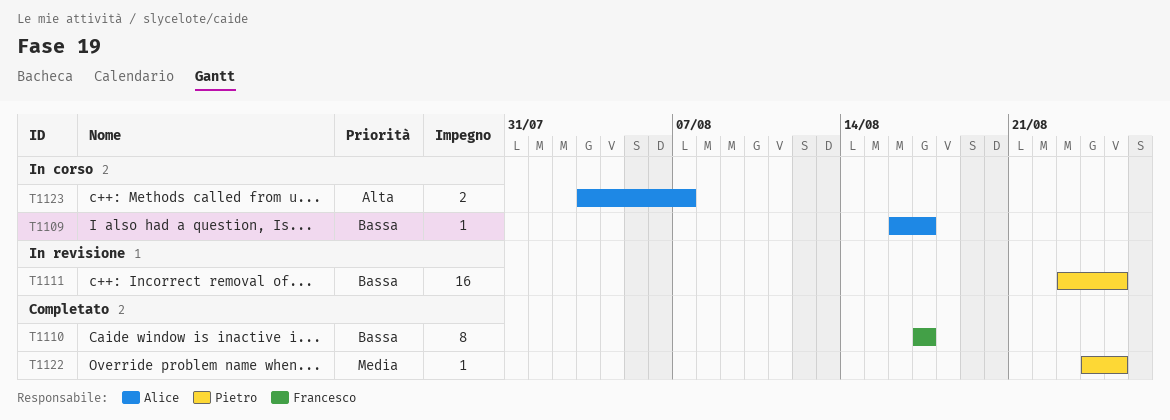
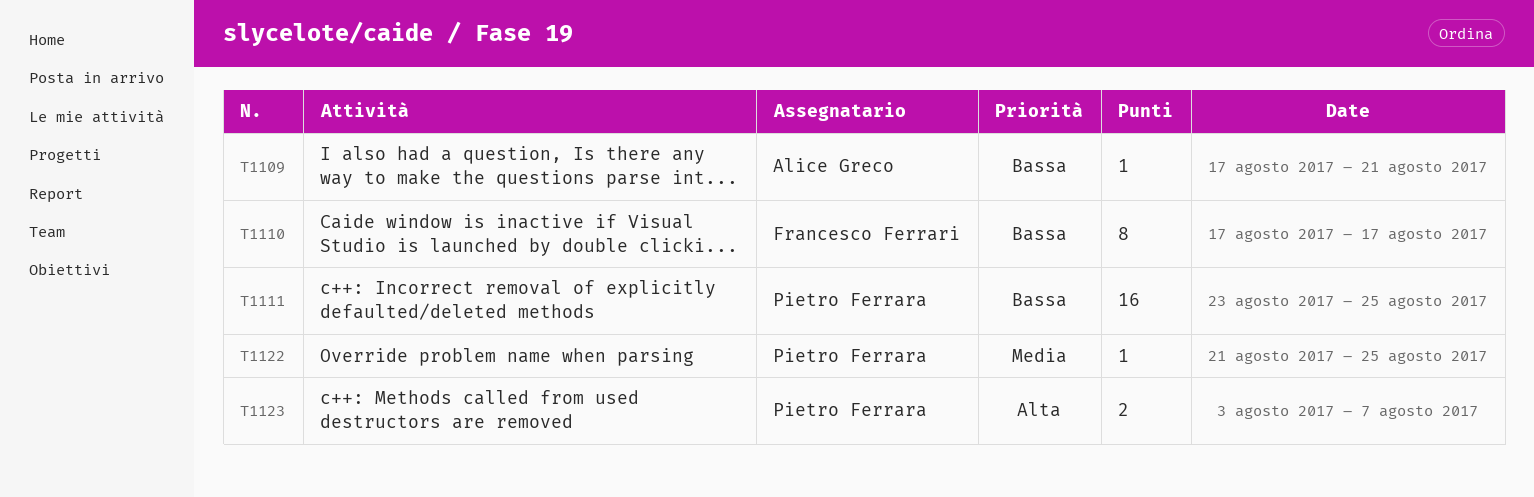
T1109, start: Aug 16 -> Aug 17
T1109, due: Aug 17 -> Aug 21
T1122, start: Aug 24 -> Aug 21
T1123, owner: Alice Greco -> Pietro Ferrara

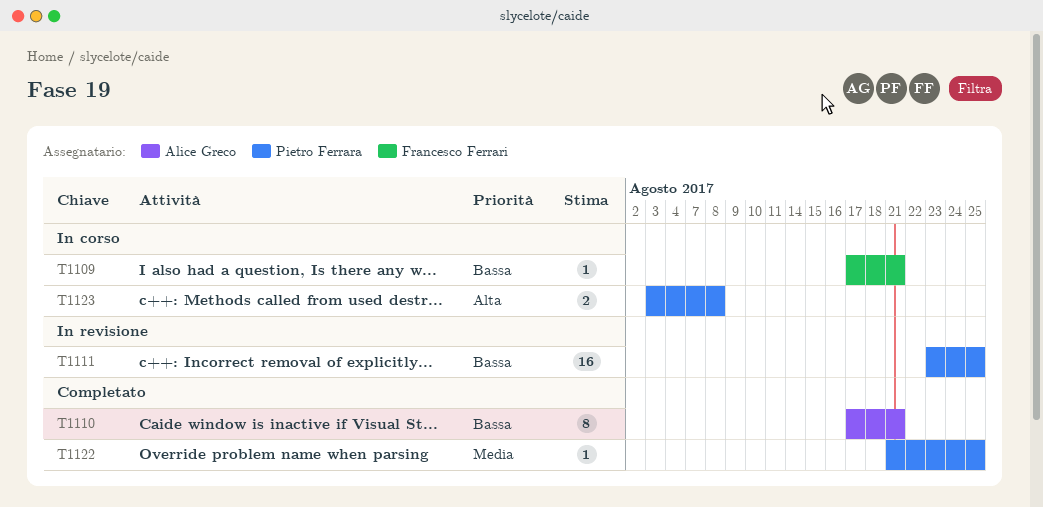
T1109, owner: Alice Greco -> Francesco Ferrari
T1110, owner: Francesco Ferrari -> Alice Greco
T1110, due: Aug 17 -> Aug 21
T1123, due: Aug 7 -> Aug 8

